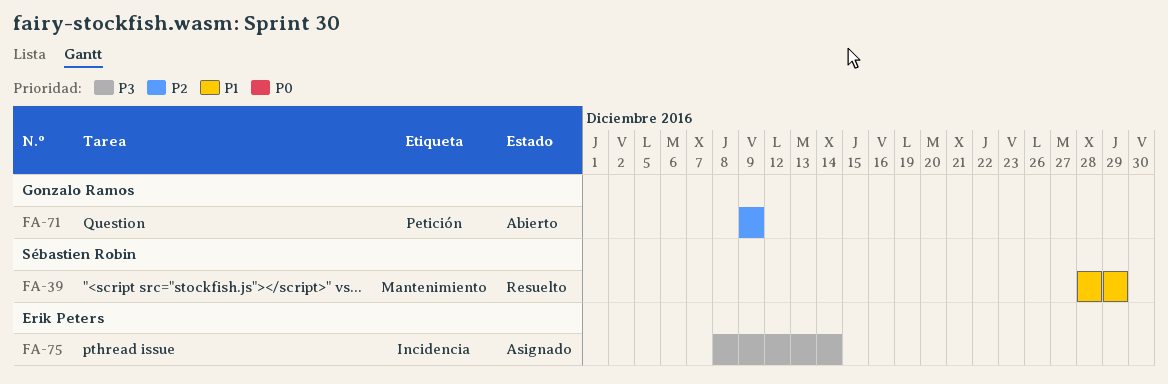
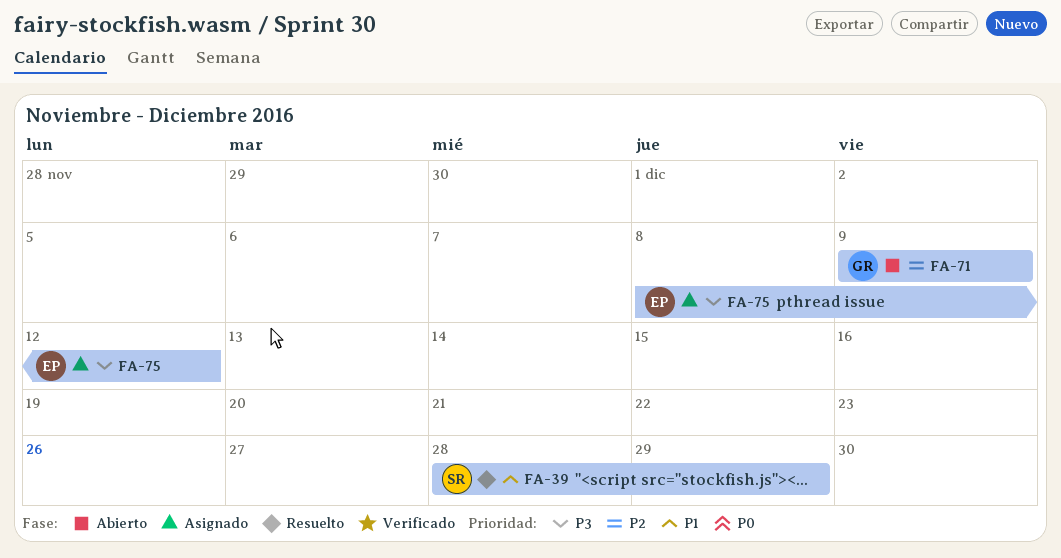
FA-75, due: Dec 14 -> Dec 12

